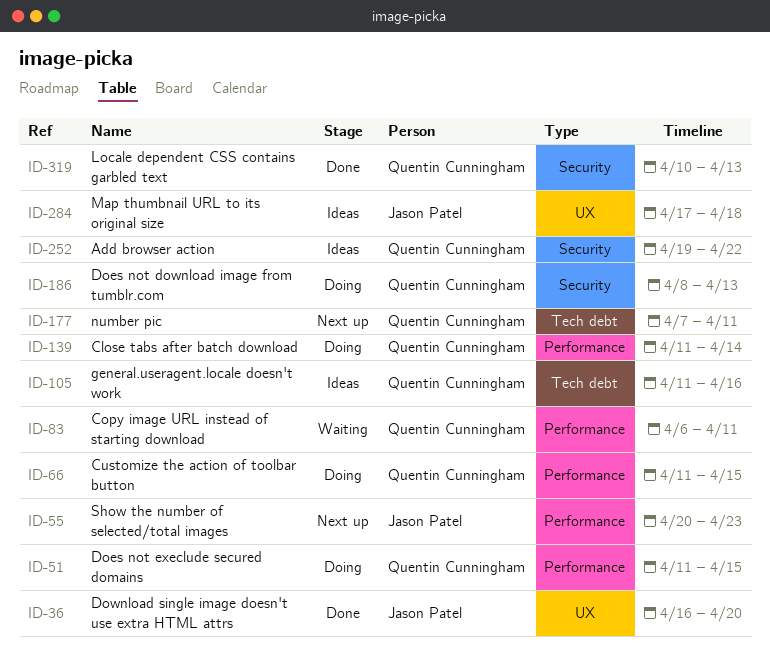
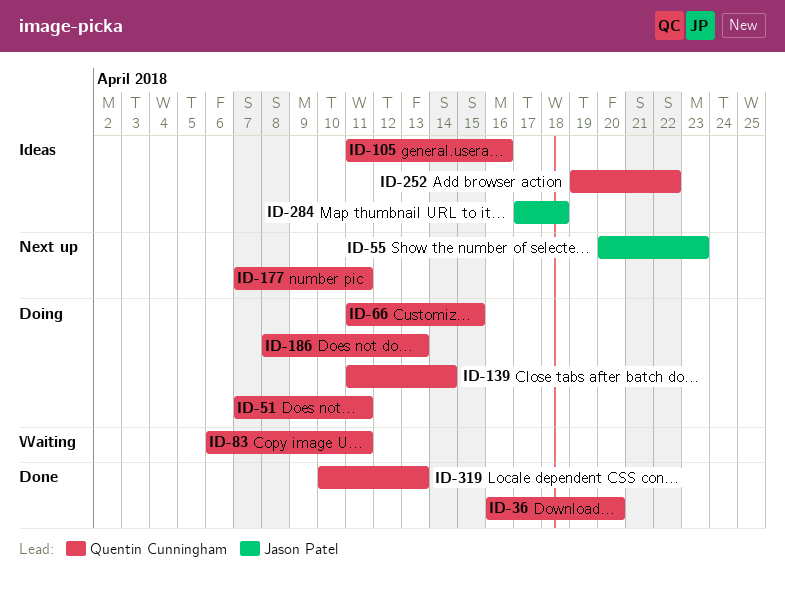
ID-36, owner: Jason Patel -> Quentin Cunningham
ID-51, start: Apr 11 -> Apr 7
ID-51, due: Apr 15 -> Apr 11

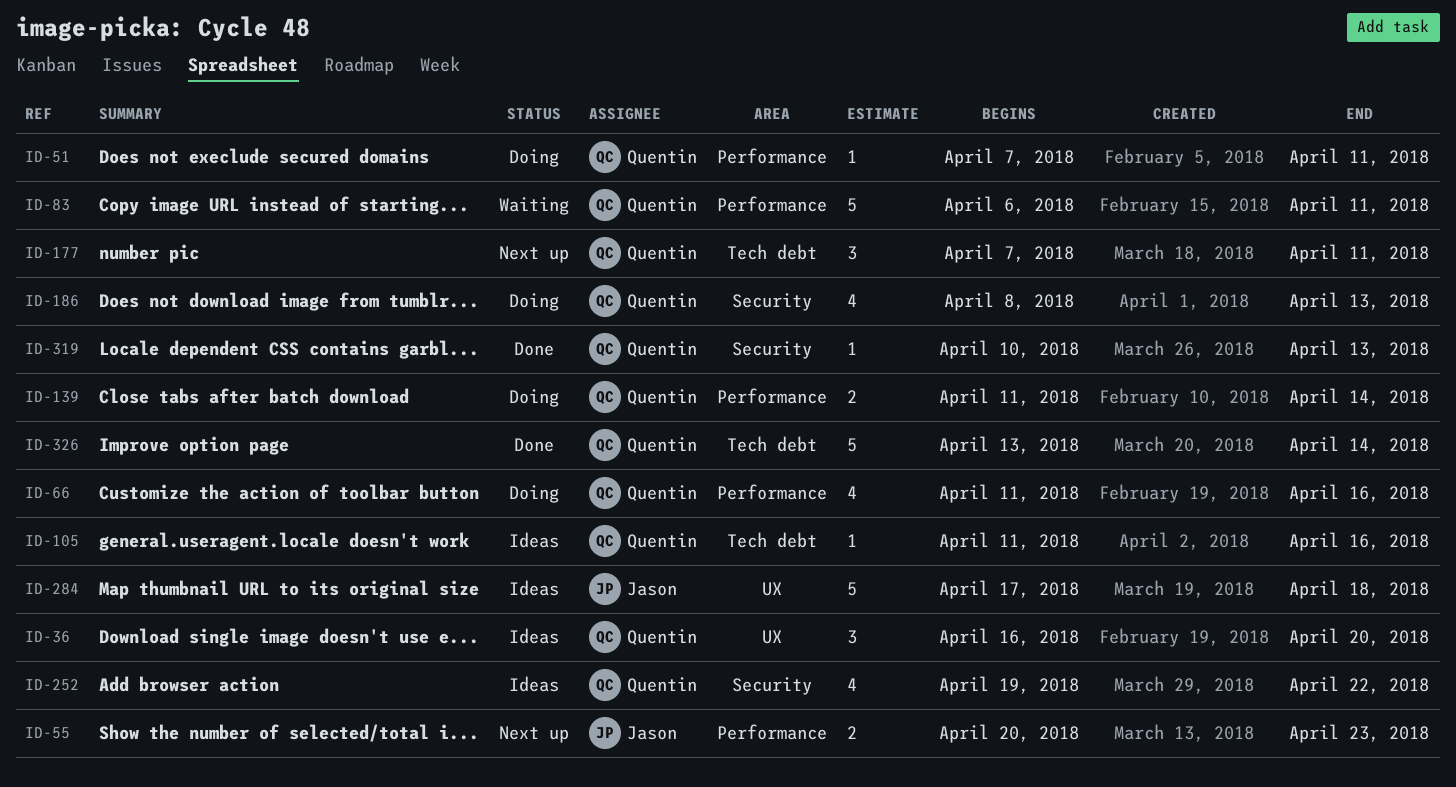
ID-36, status: Done -> Ideas
ID-66, due: Apr 15 -> Apr 16
ID-326: none -> present

